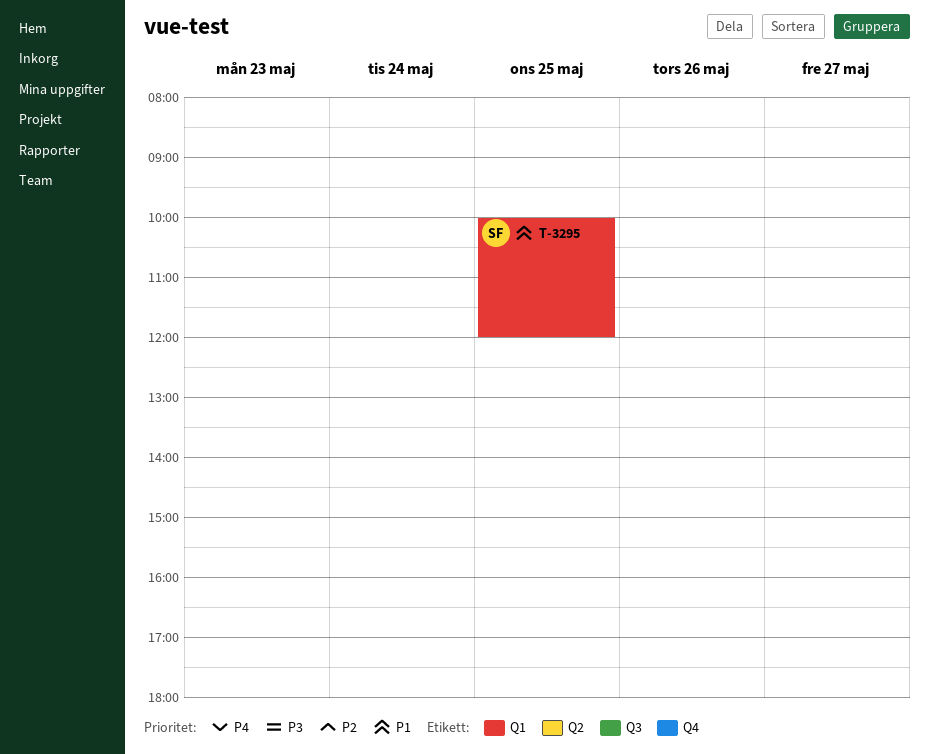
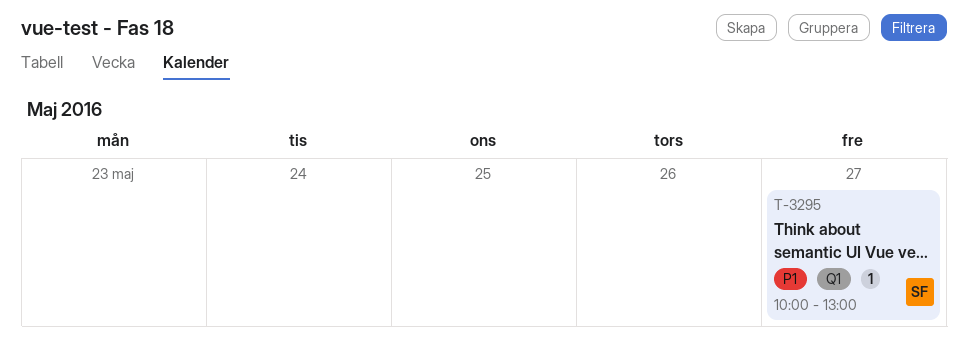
T-3295, day: May 25 -> May 27
T-3295, ends: 12:00 -> 13:00

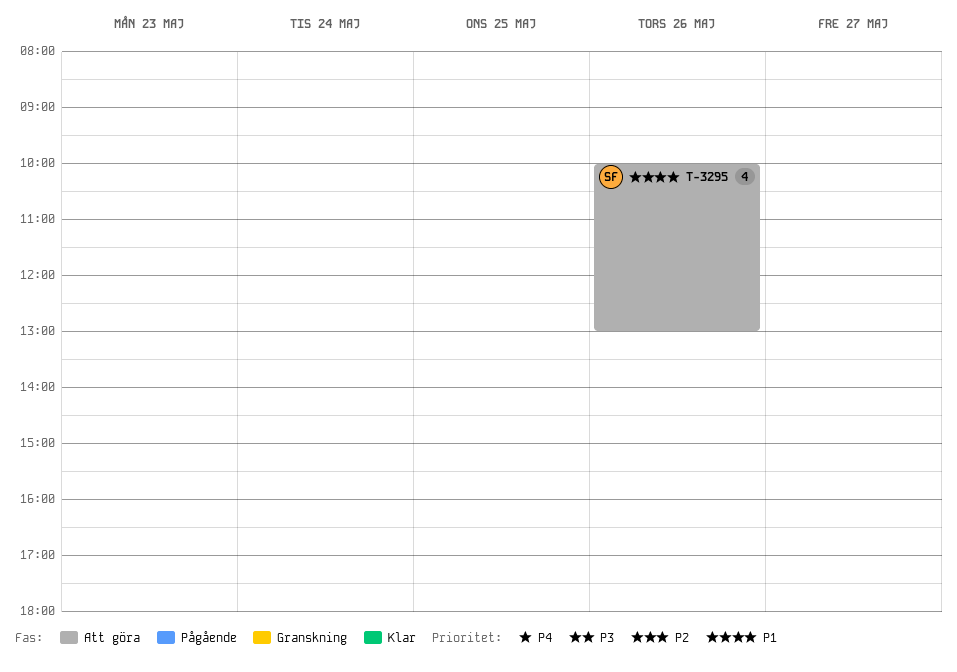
T-3295, estimate: 1 -> 4
T-3295, day: May 27 -> May 26

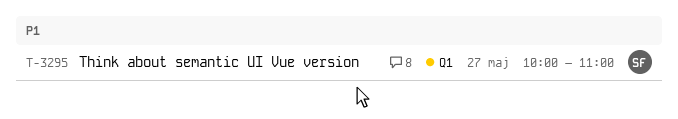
T-3295, day: May 26 -> May 27
T-3295, ends: 13:00 -> 11:00

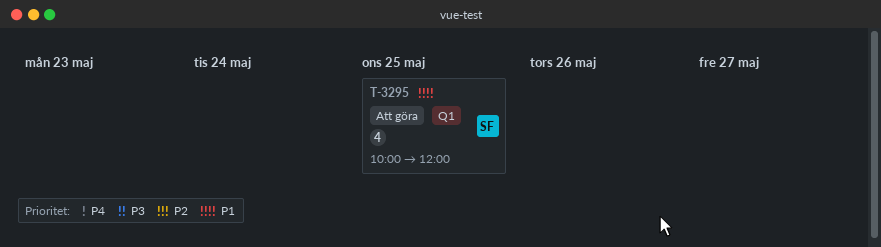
T-3295, day: May 27 -> May 25
T-3295, ends: 11:00 -> 12:00

